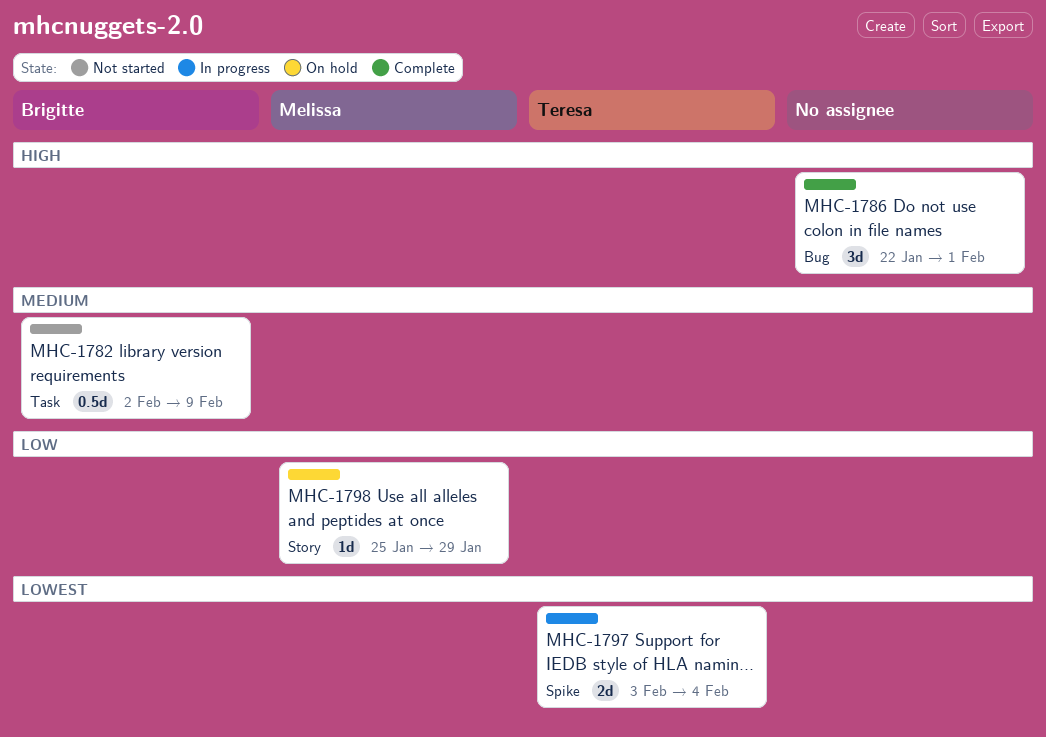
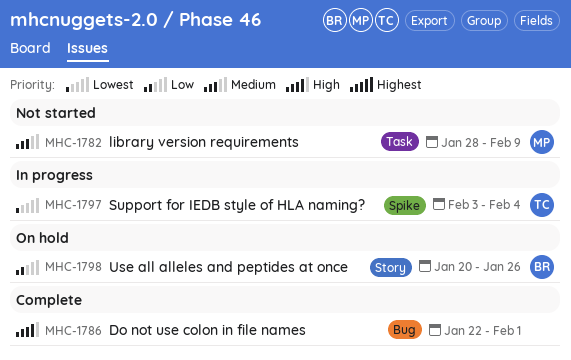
MHC-1782, owner: Brigitte -> Melissa
MHC-1782, start: Feb 2 -> Jan 28
MHC-1798, owner: Melissa -> Brigitte
MHC-1798, start: Jan 25 -> Jan 20
MHC-1798, due: Jan 29 -> Jan 26

